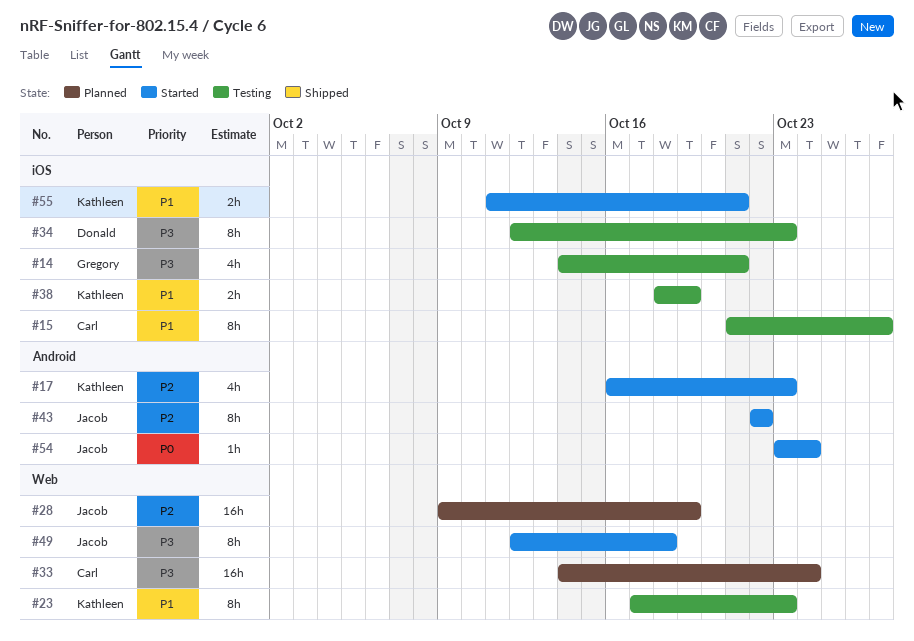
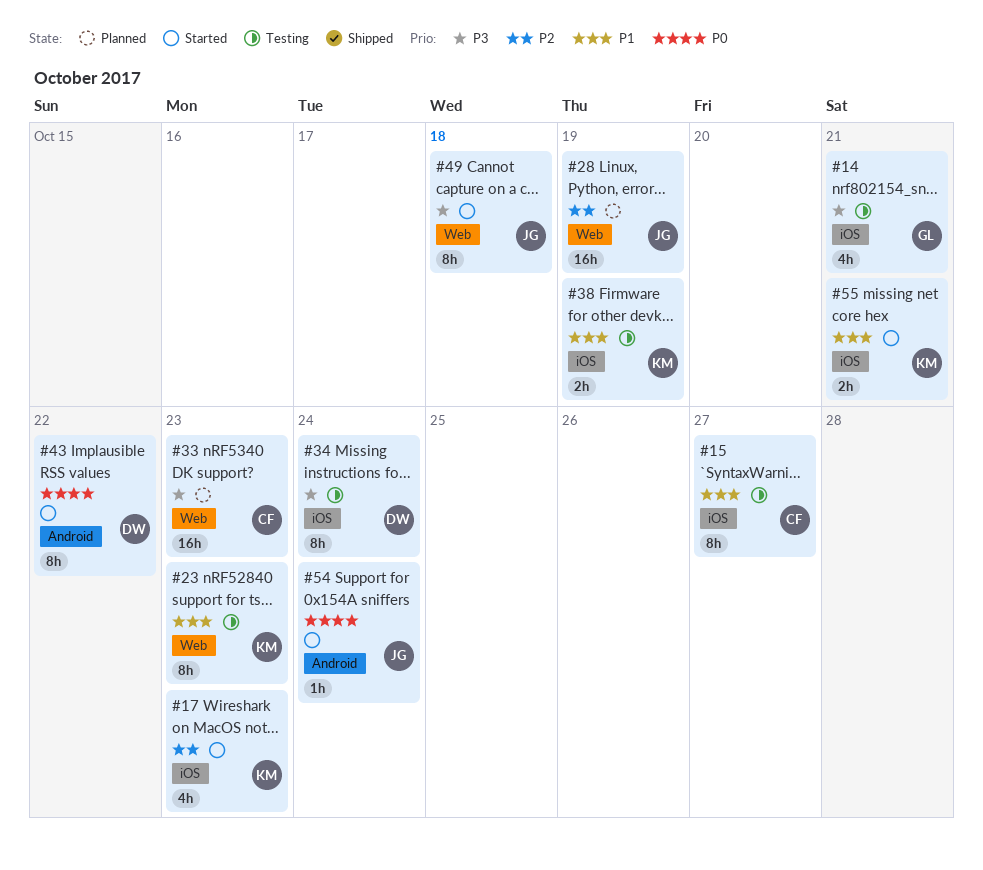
#17, label: Android -> iOS
#33, due: Oct 24 -> Oct 23
#34, due: Oct 23 -> Oct 24
#43, owner: Jacob -> Donald
#43, priority: P2 -> P0

